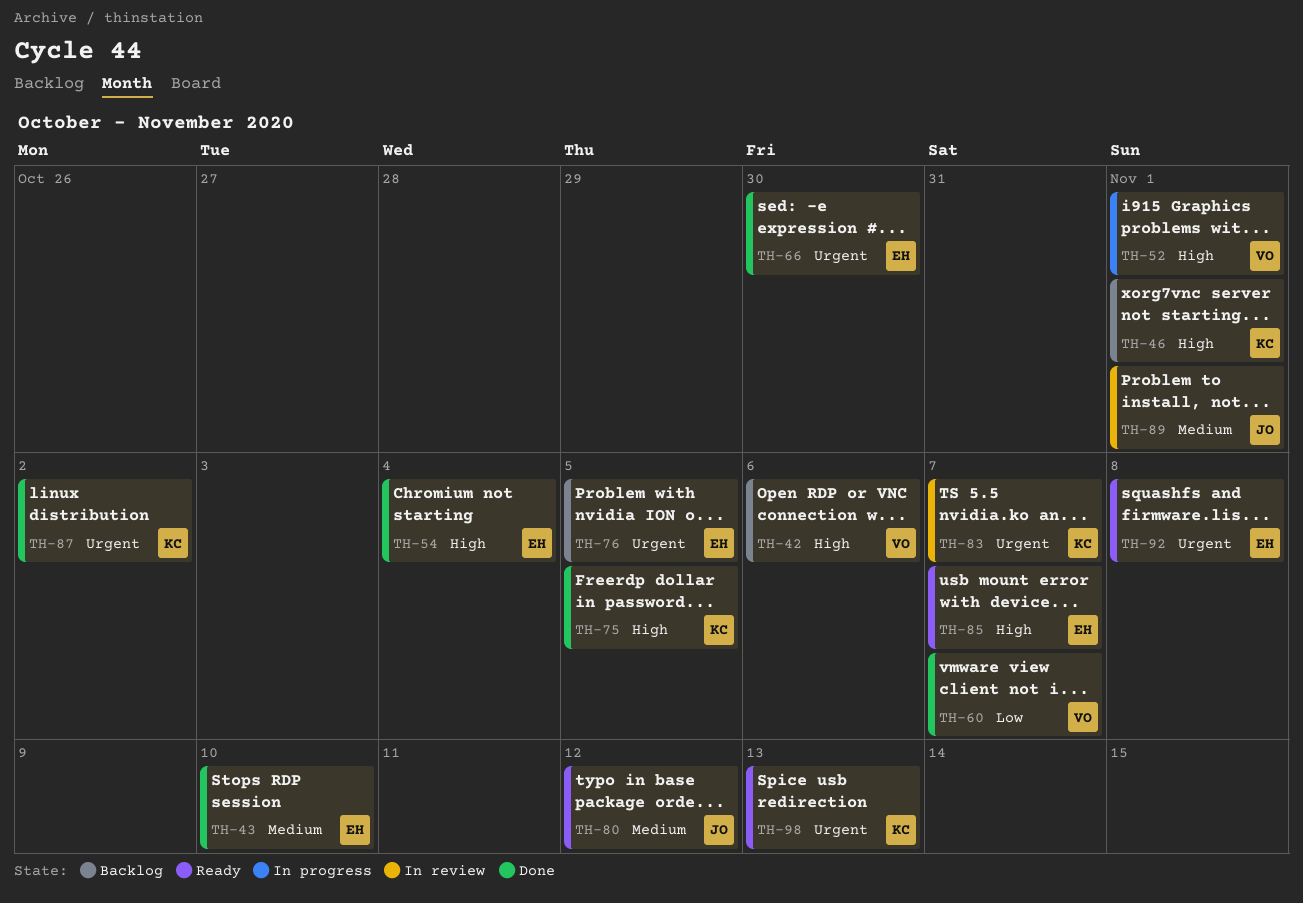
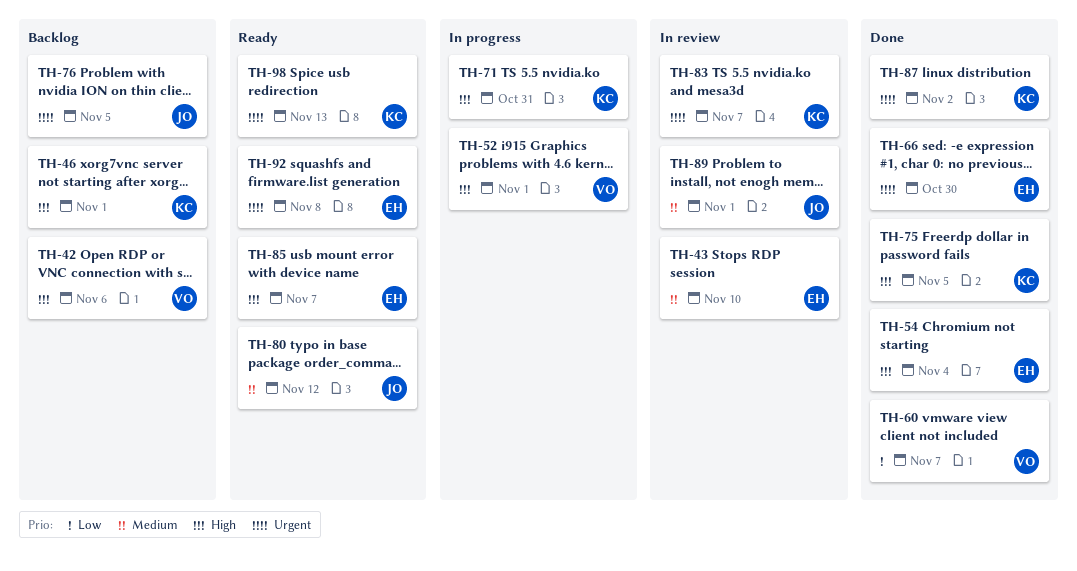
TH-43, status: Done -> In review
TH-71: none -> present
TH-76, owner: EH -> JO

